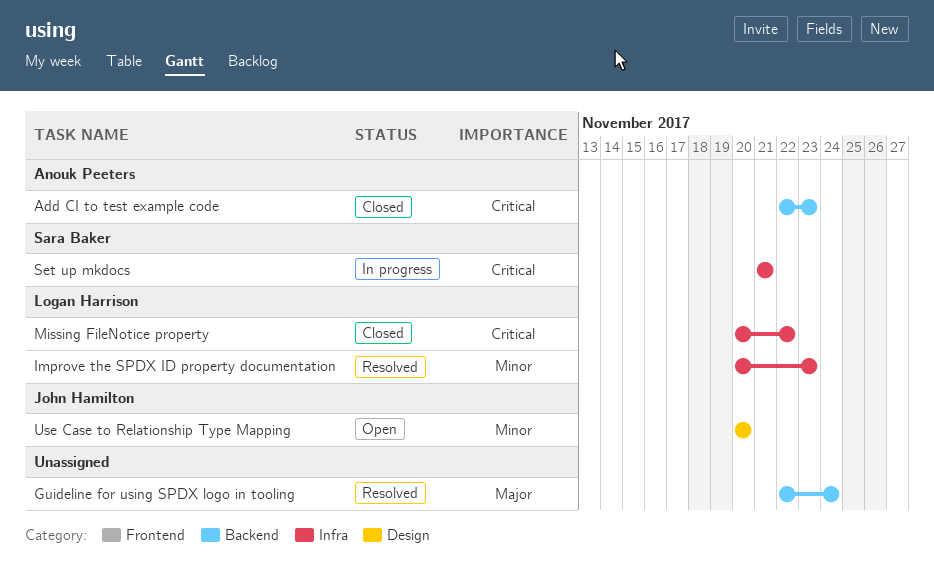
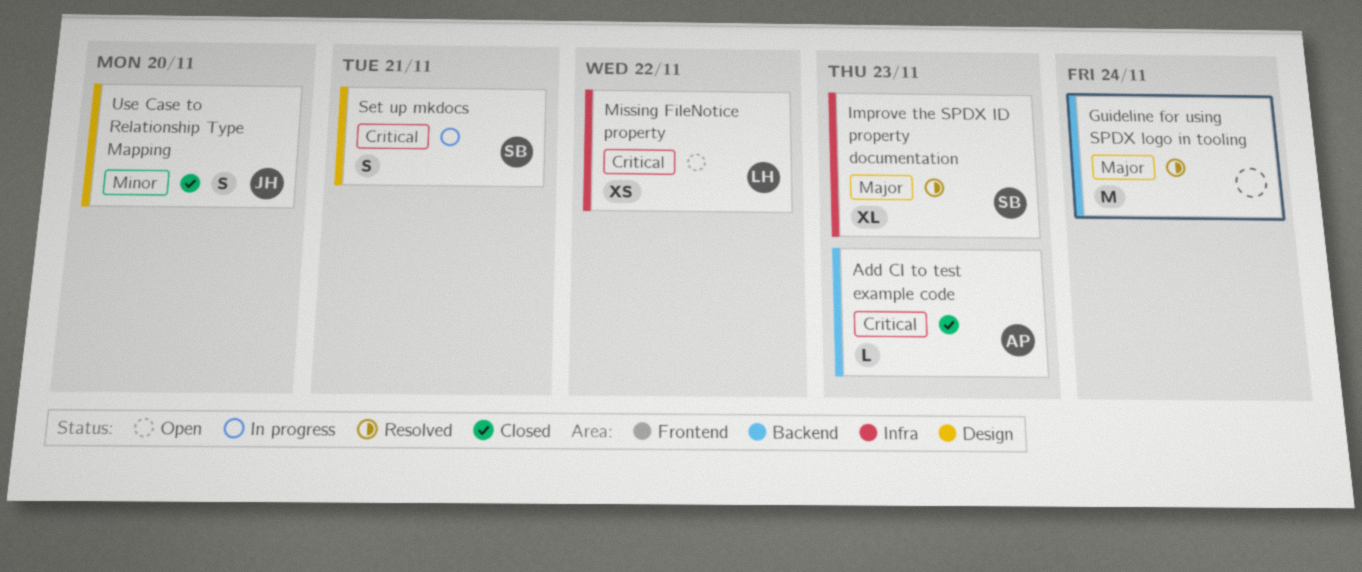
Improve the SPDX ID property documentation, owner: Logan Harrison -> Sara Baker
Improve the SPDX ID property documentation, priority: Minor -> Major
Missing FileNotice property, status: Closed -> Open
Set up mkdocs, label: Infra -> Design
Use Case to Relationship Type Mapping, status: Open -> Closed

